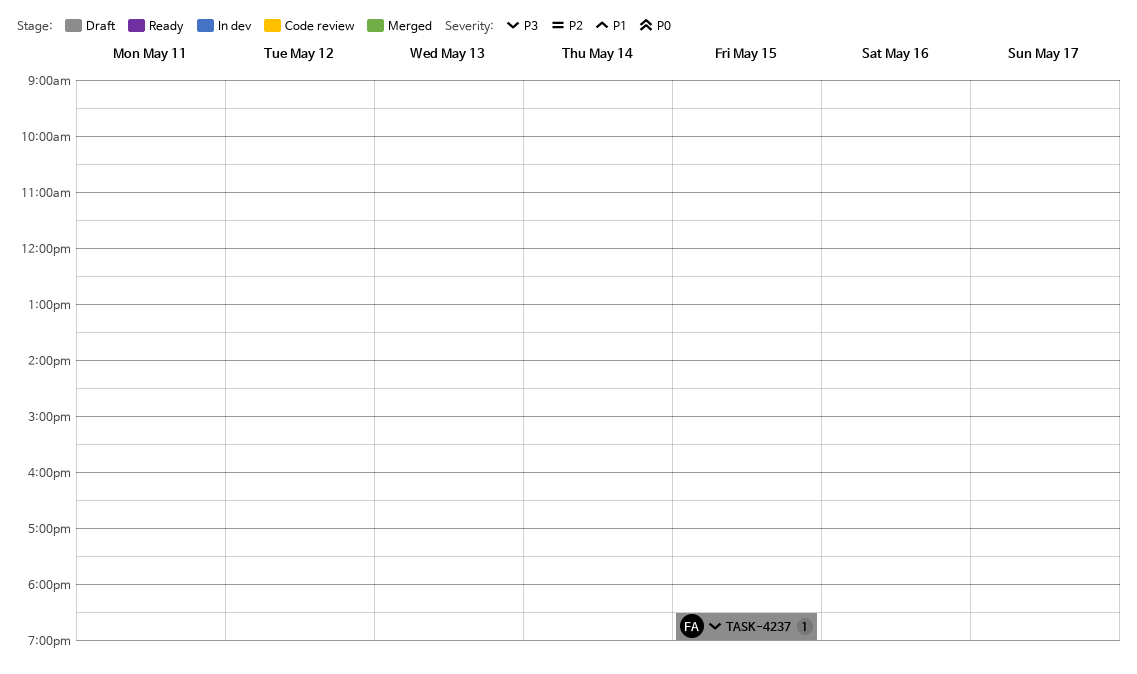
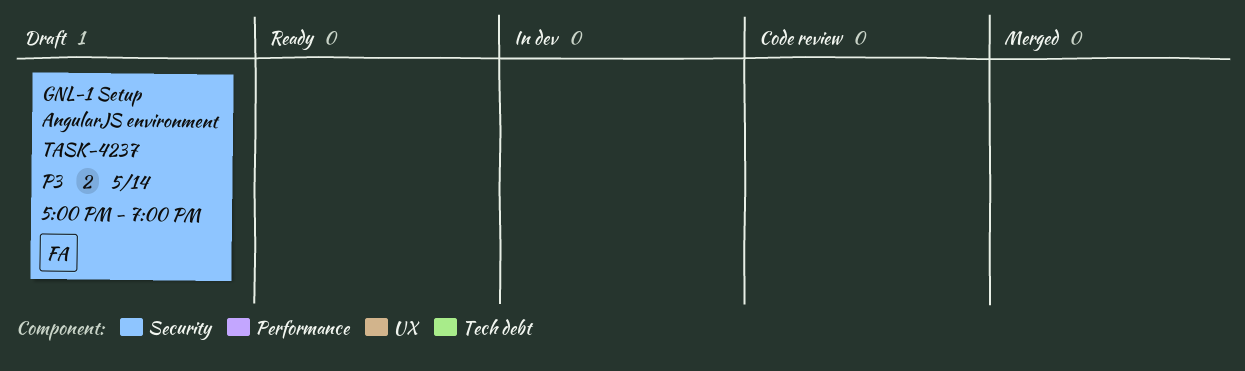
TASK-4237, estimate: 1 -> 2
TASK-4237, day: May 15 -> May 14
TASK-4237, begins: 18:30 -> 17:00

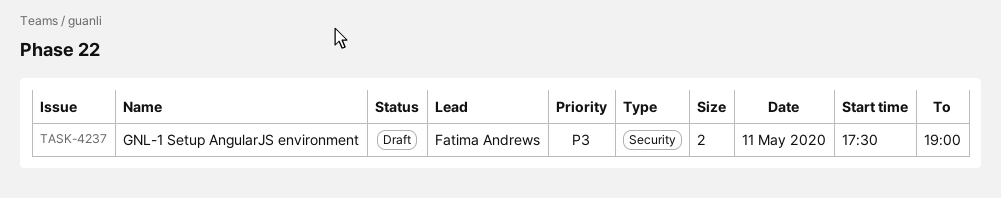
TASK-4237, day: May 14 -> May 11
TASK-4237, begins: 17:00 -> 17:30

